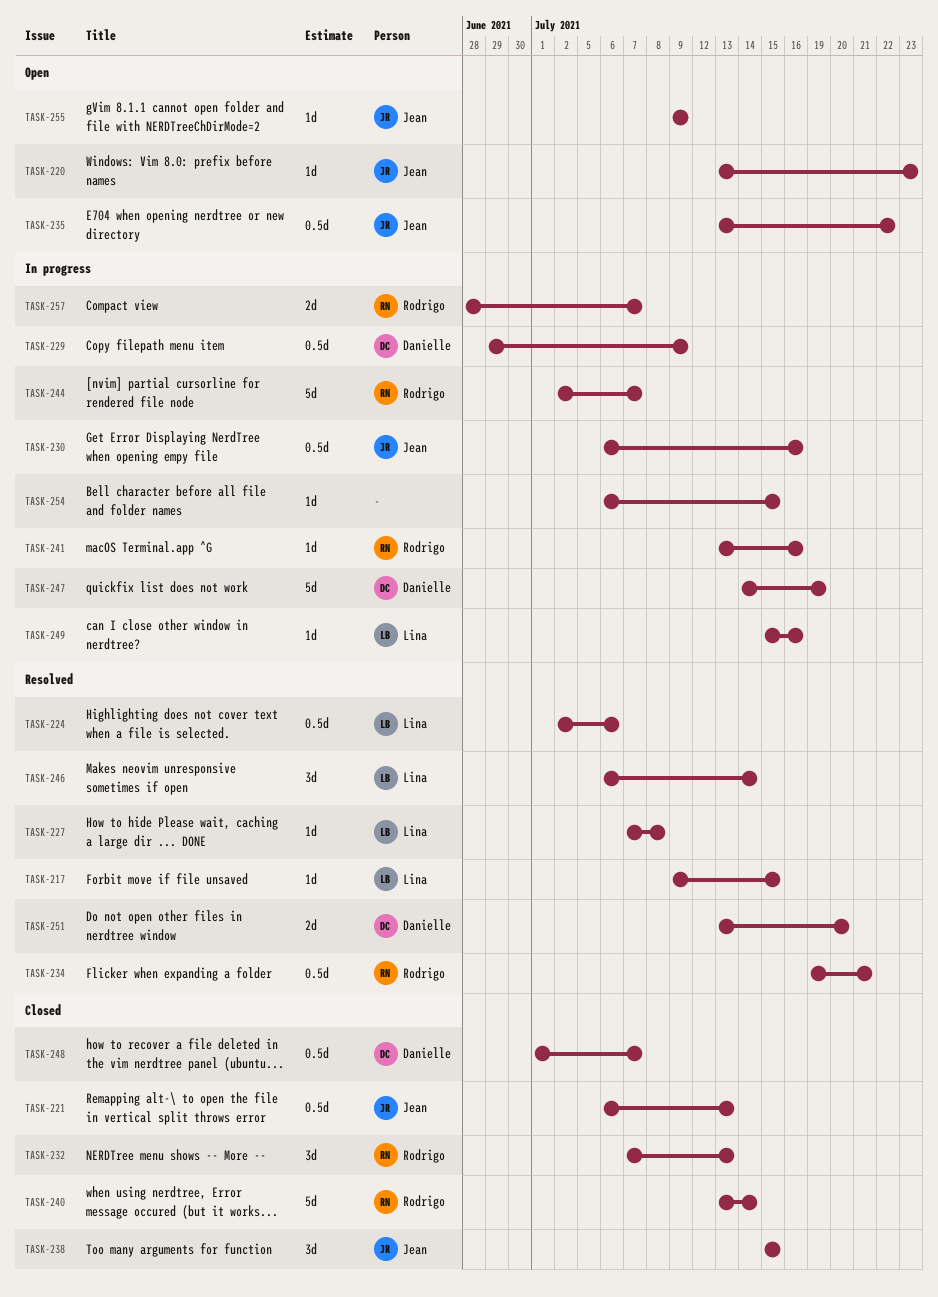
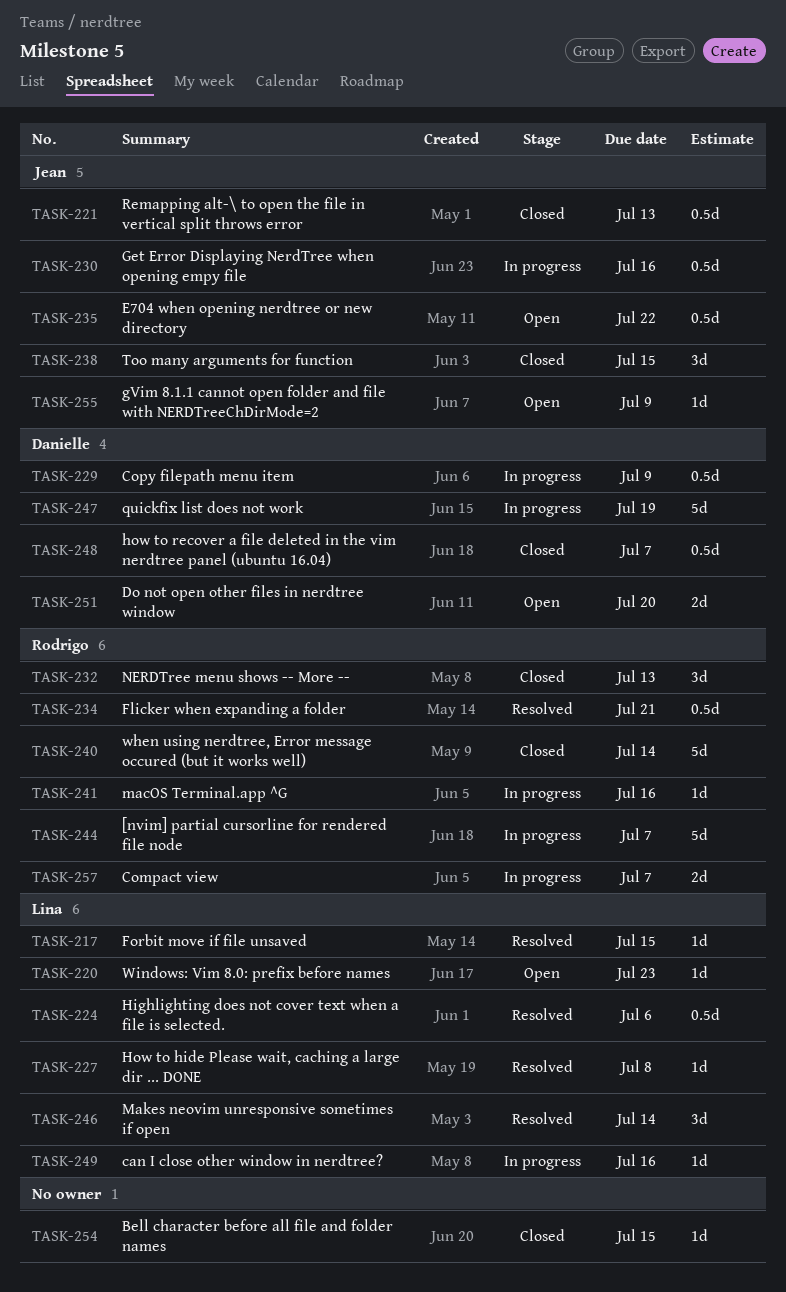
TASK-220, owner: Jean -> Lina
TASK-251, status: Resolved -> Open
TASK-254, status: In progress -> Closed

